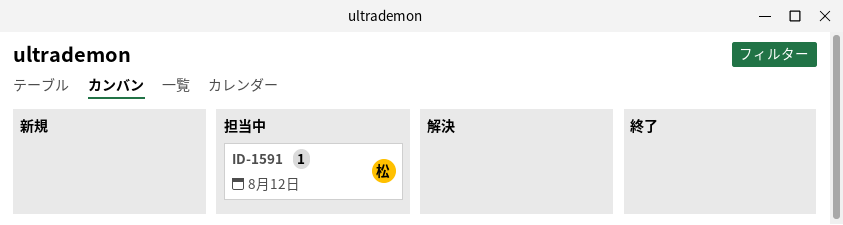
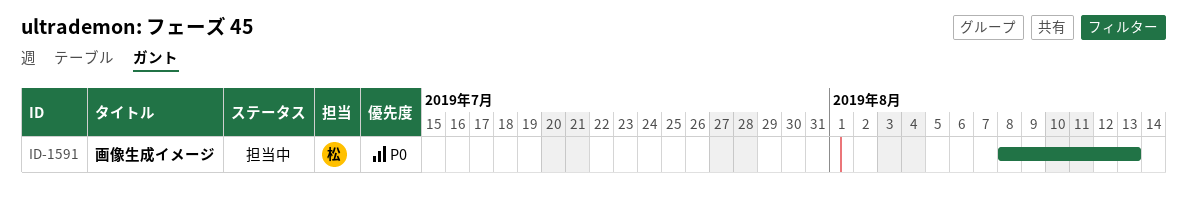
ID-1591, due: Aug 12 -> Aug 13

